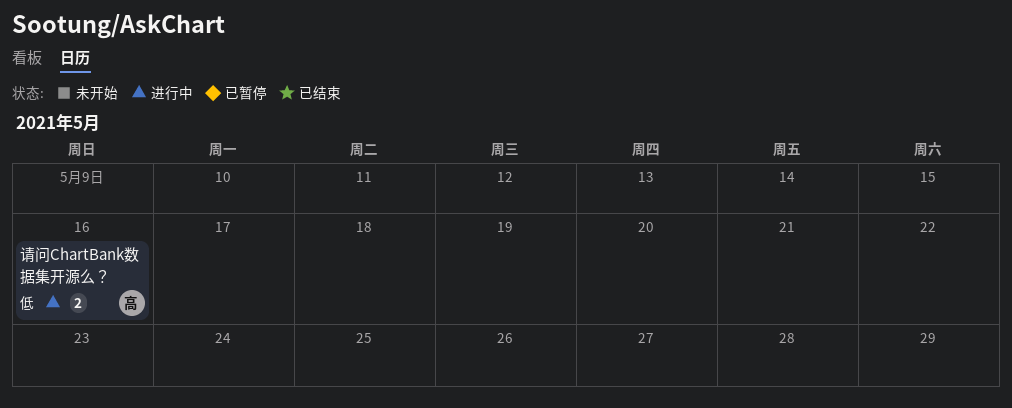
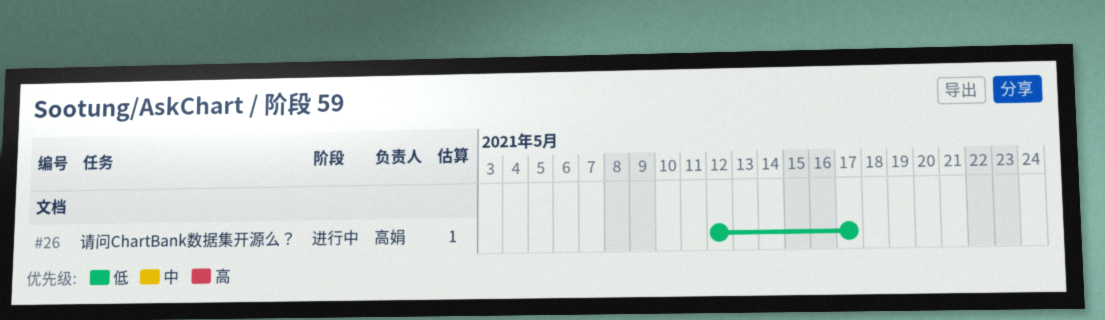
请问ChartBank数据集开源么？, estimate: 2 -> 1
请问ChartBank数据集开源么？, due: May 16 -> May 17

